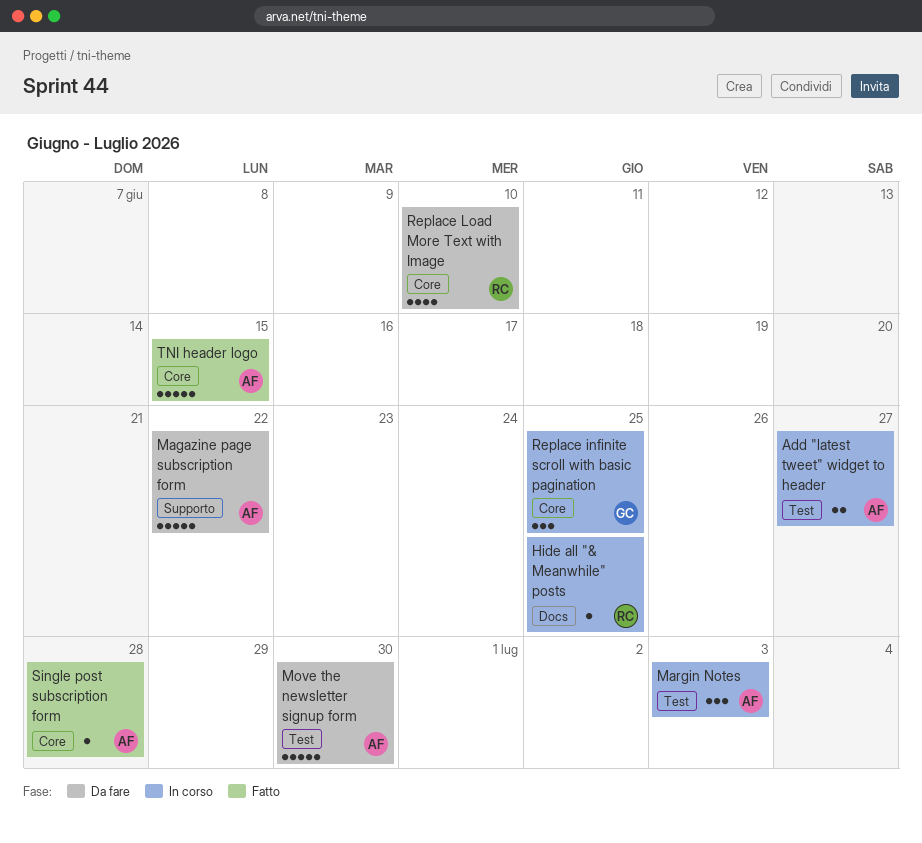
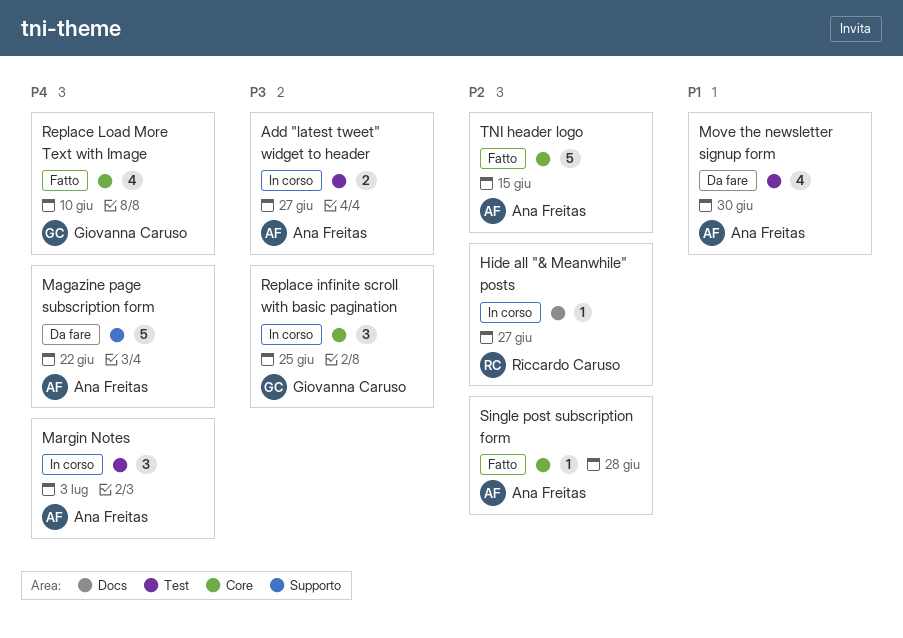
Hide all "& Meanwhile" posts, due: Jun 25 -> Jun 27
Move the newsletter signup form, estimate: 5 -> 4
Replace Load More Text with Image, status: Da fare -> Fatto
Replace Load More Text with Image, owner: Riccardo Caruso -> Giovanna Caruso

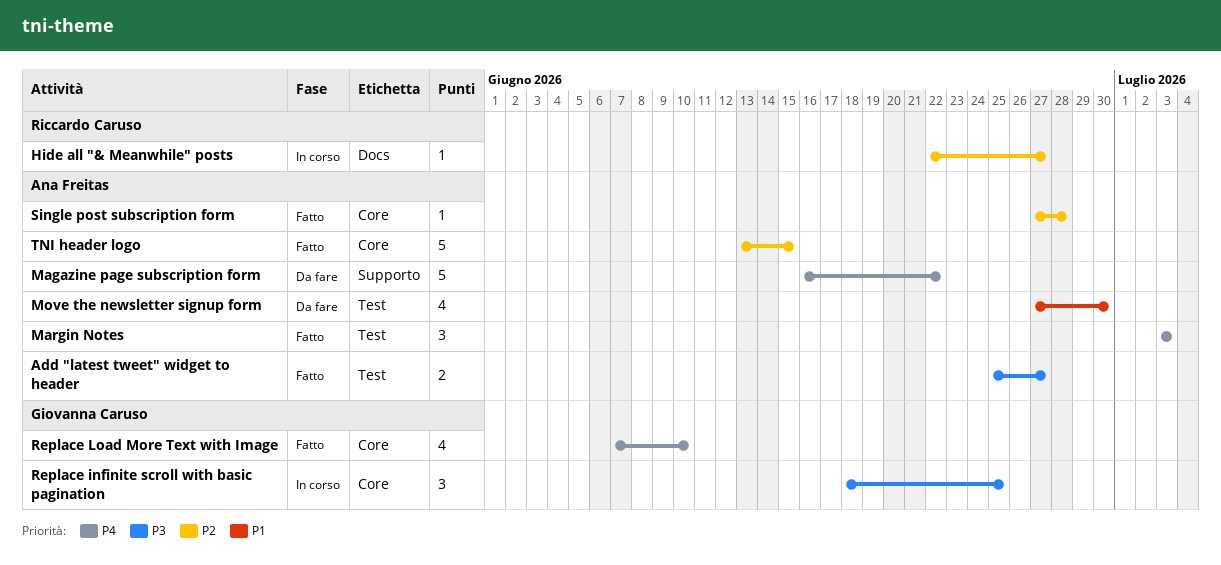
Add "latest tweet" widget to header, status: In corso -> Fatto
Margin Notes, status: In corso -> Fatto

